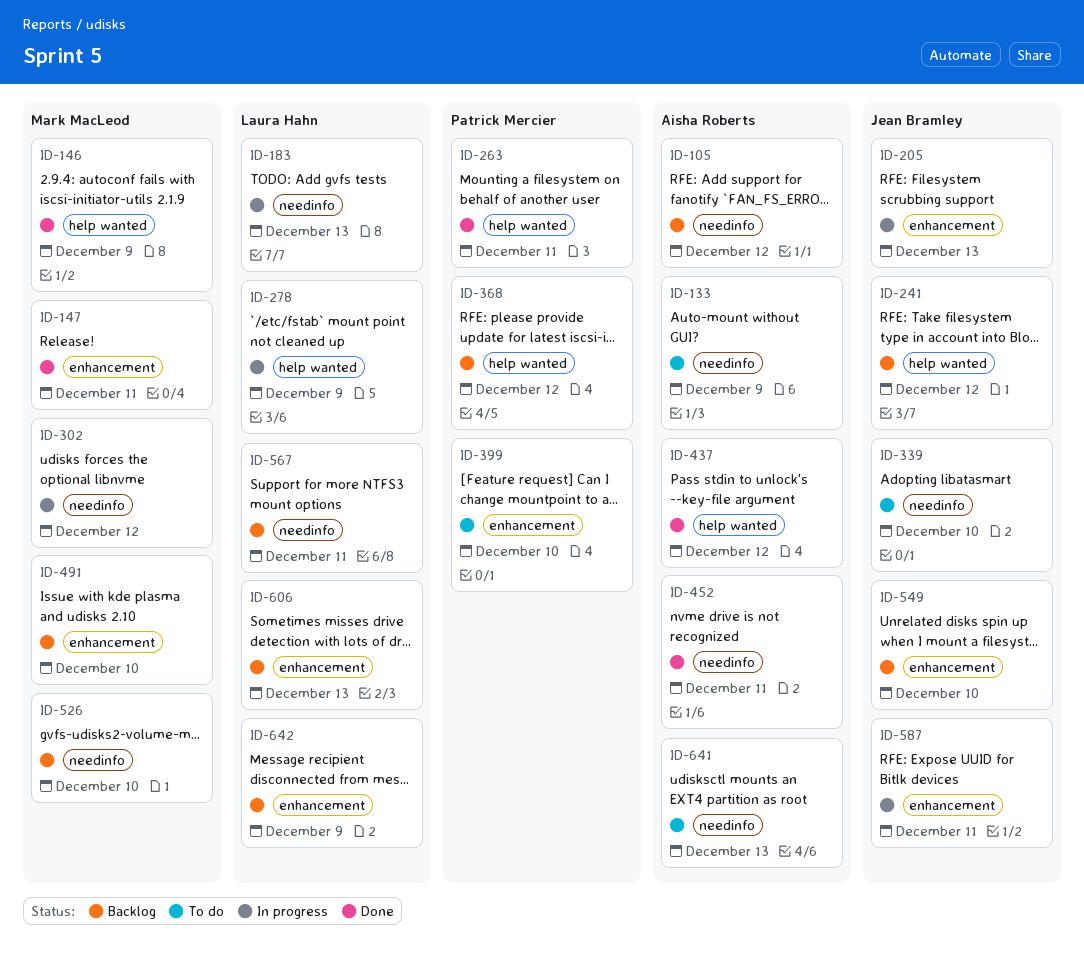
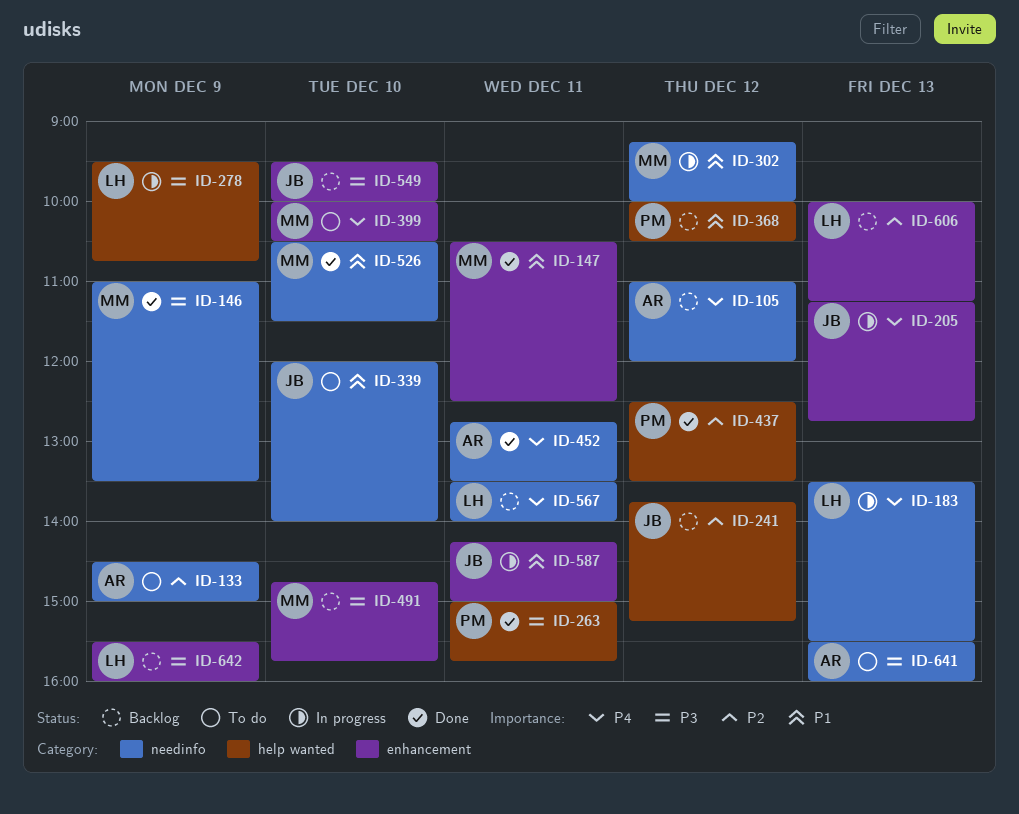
ID-146, label: help wanted -> needinfo
ID-399, owner: Patrick Mercier -> Mark MacLeod
ID-437, owner: Aisha Roberts -> Patrick Mercier
ID-526, status: Backlog -> Done

